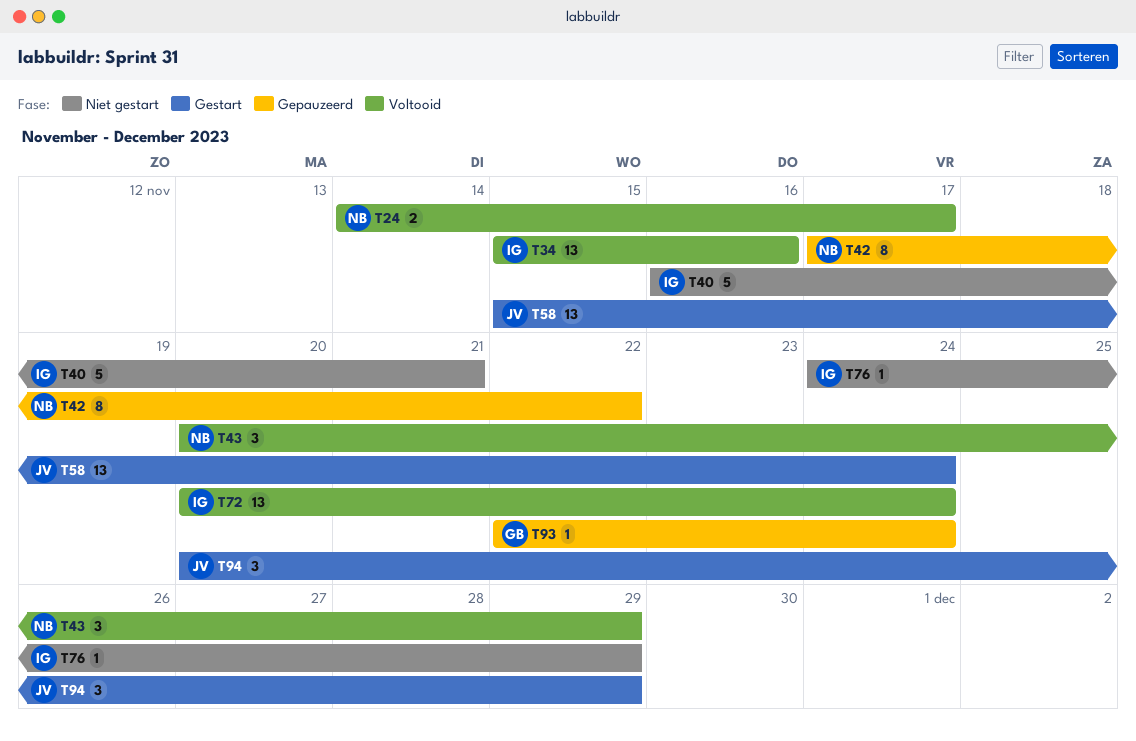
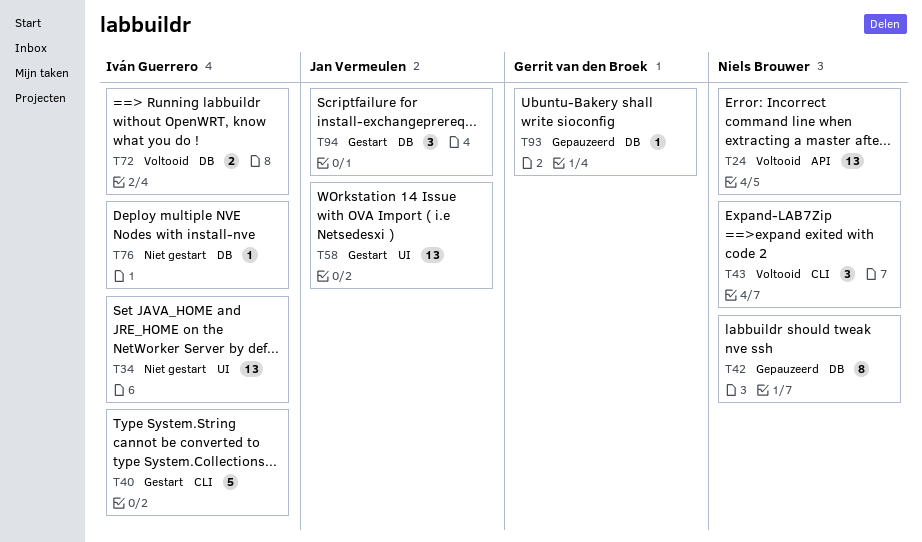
T24, estimate: 2 -> 13
T34, status: Voltooid -> Niet gestart
T40, status: Niet gestart -> Gestart
T72, estimate: 13 -> 2

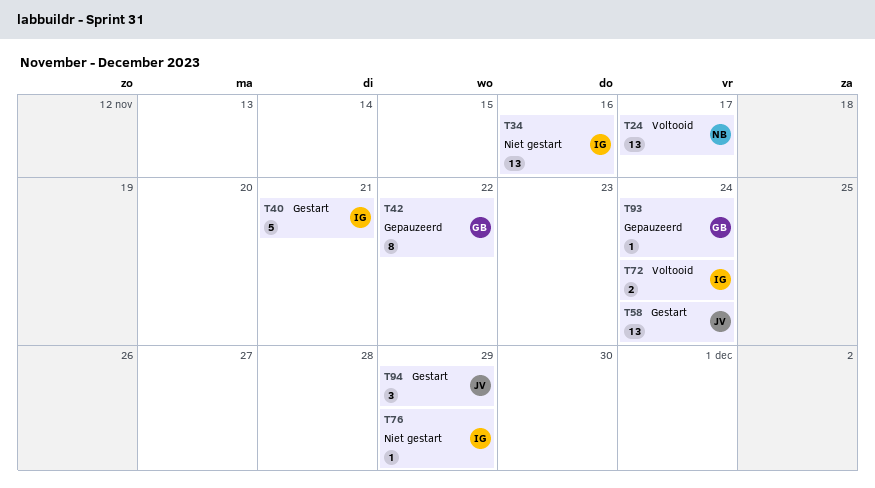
T42, owner: Niels Brouwer -> Gerrit van den Broek
T43: present -> none

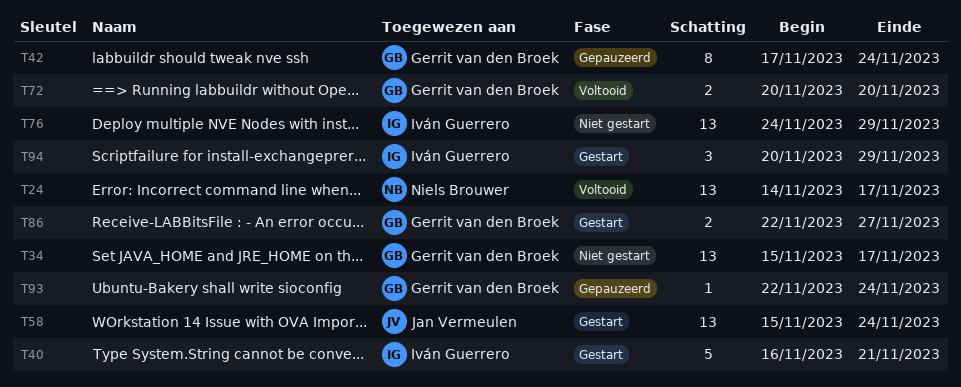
T34, owner: Iván Guerrero -> Gerrit van den Broek
T34, due: Nov 16 -> Nov 17
T42, due: Nov 22 -> Nov 24
T72, owner: Iván Guerrero -> Gerrit van den Broek
T72, due: Nov 24 -> Nov 20
T76, estimate: 1 -> 13
T86: none -> present
T94, owner: Jan Vermeulen -> Iván Guerrero

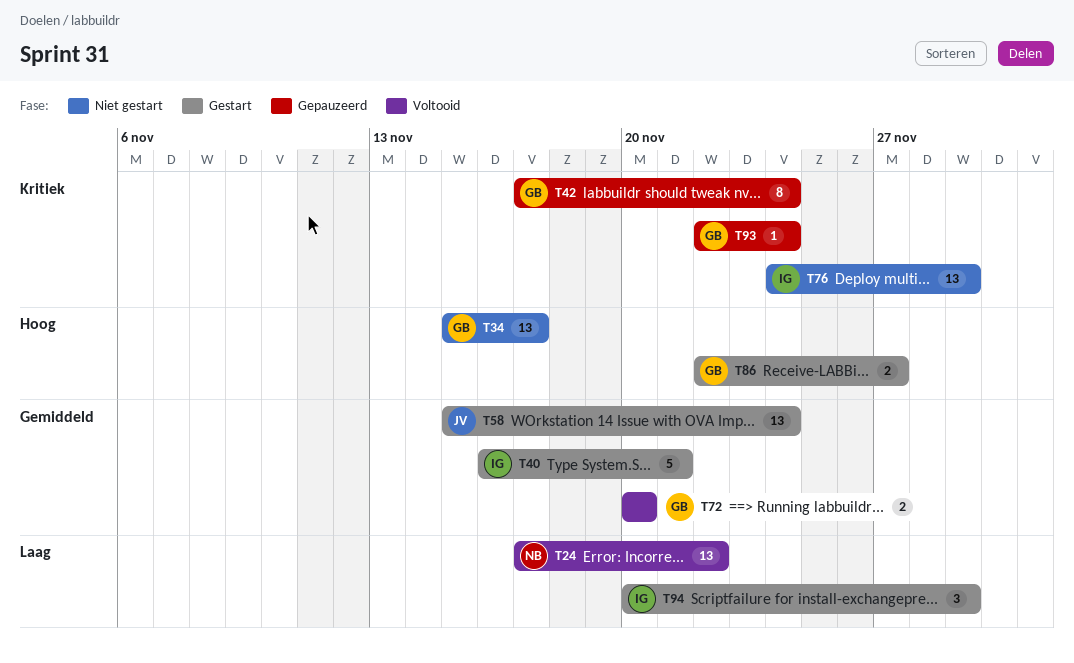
T24, start: Nov 14 -> Nov 17
T24, due: Nov 17 -> Nov 22

